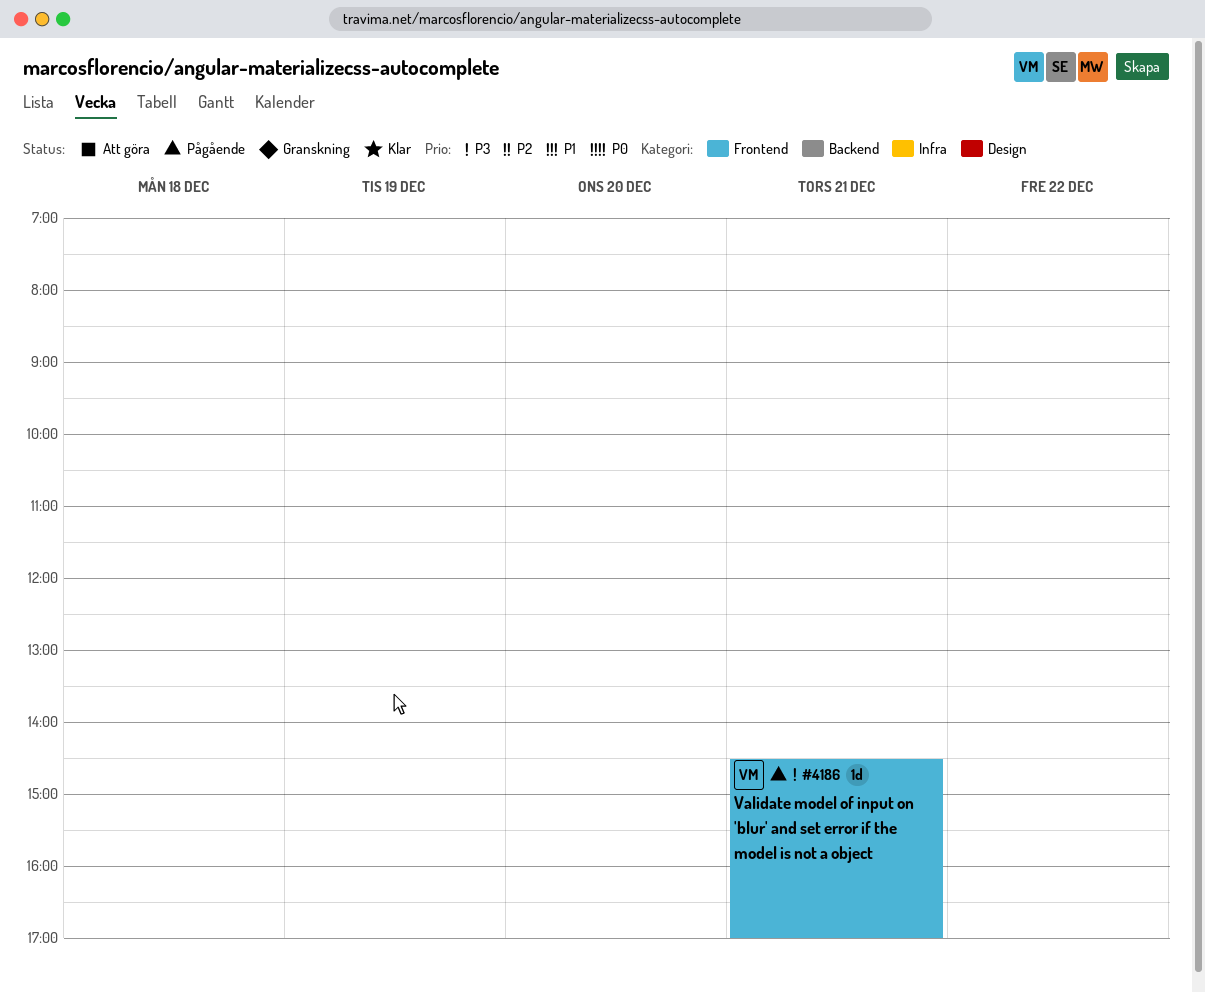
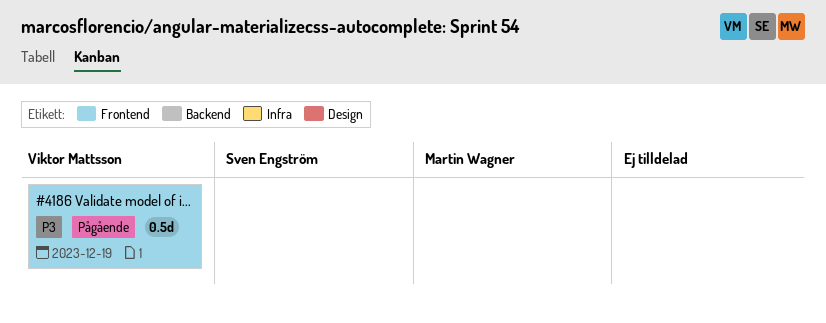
#4186, estimate: 1d -> 0.5d
#4186, day: Dec 21 -> Dec 19

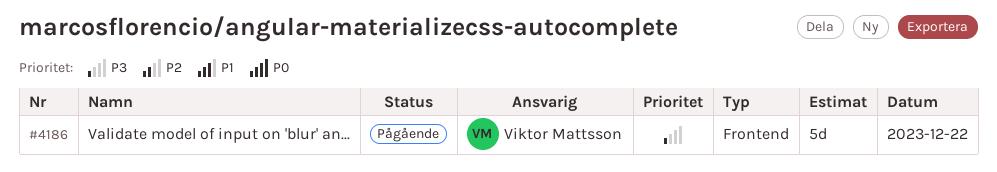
#4186, estimate: 0.5d -> 5d
#4186, day: Dec 19 -> Dec 22

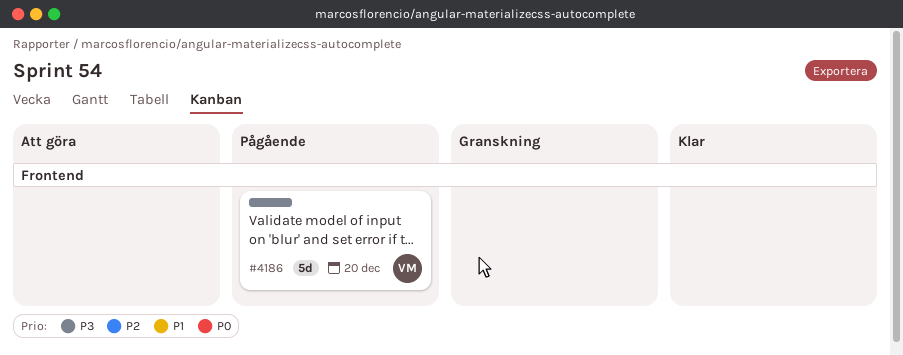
#4186, day: Dec 22 -> Dec 20

